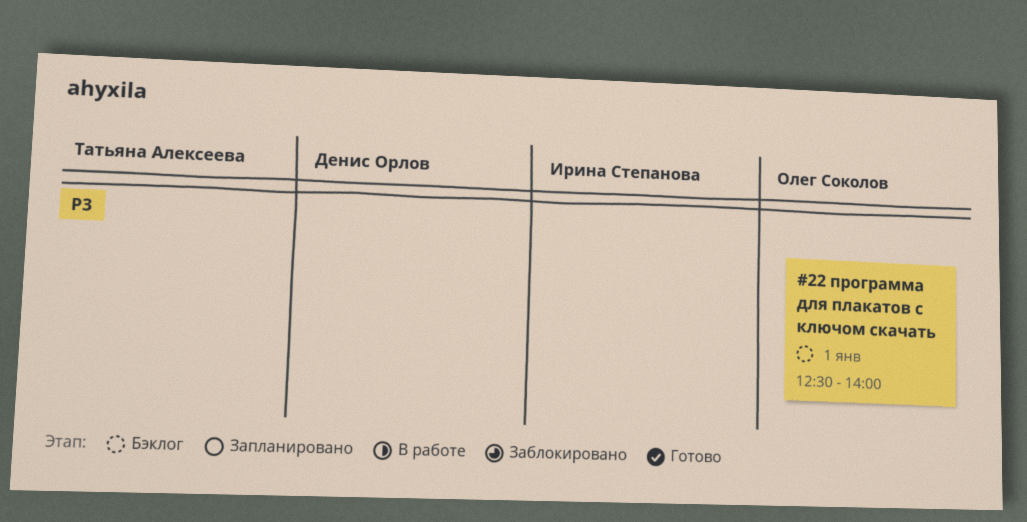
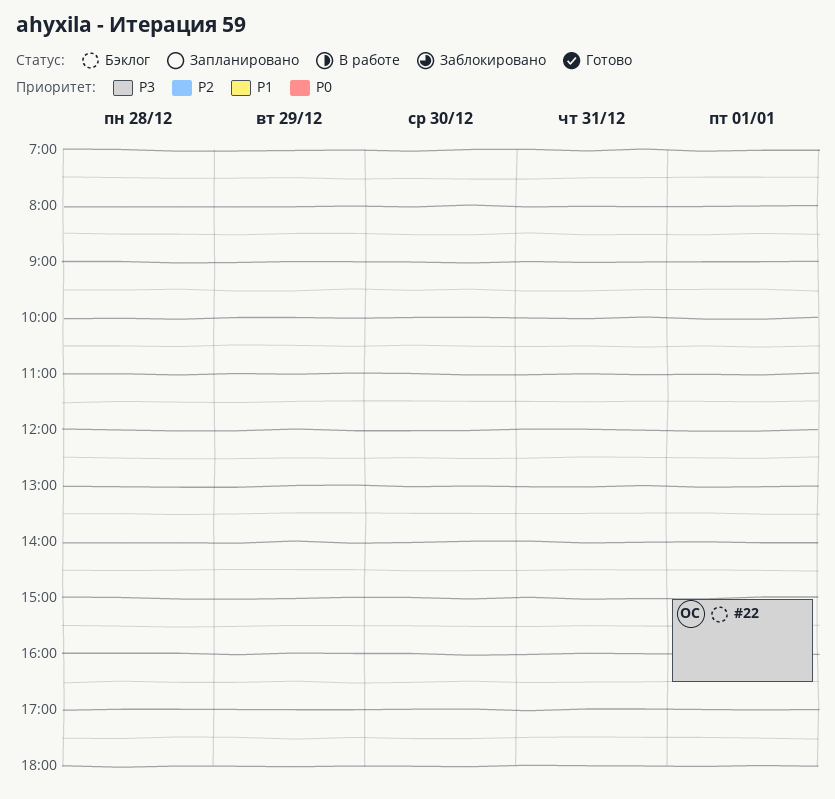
#22, begins: 12:30 -> 15:00
#22, ends: 14:00 -> 16:30

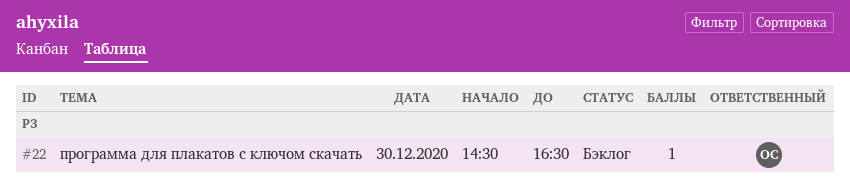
#22, day: Jan 1 -> Dec 30
#22, begins: 15:00 -> 14:30

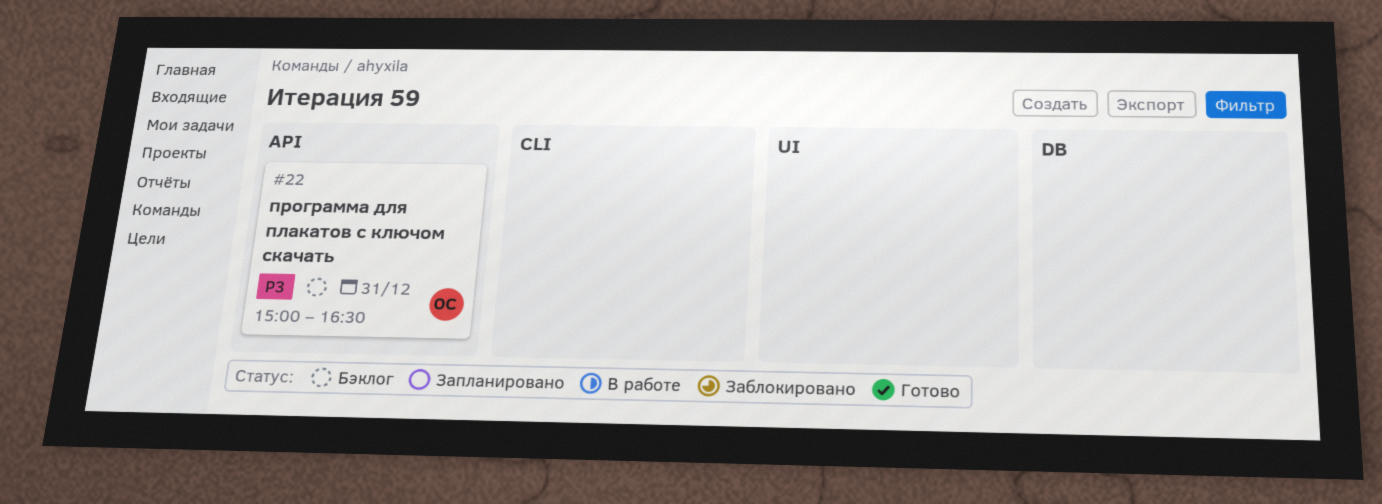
#22, day: Dec 30 -> Dec 31
#22, begins: 14:30 -> 15:00

